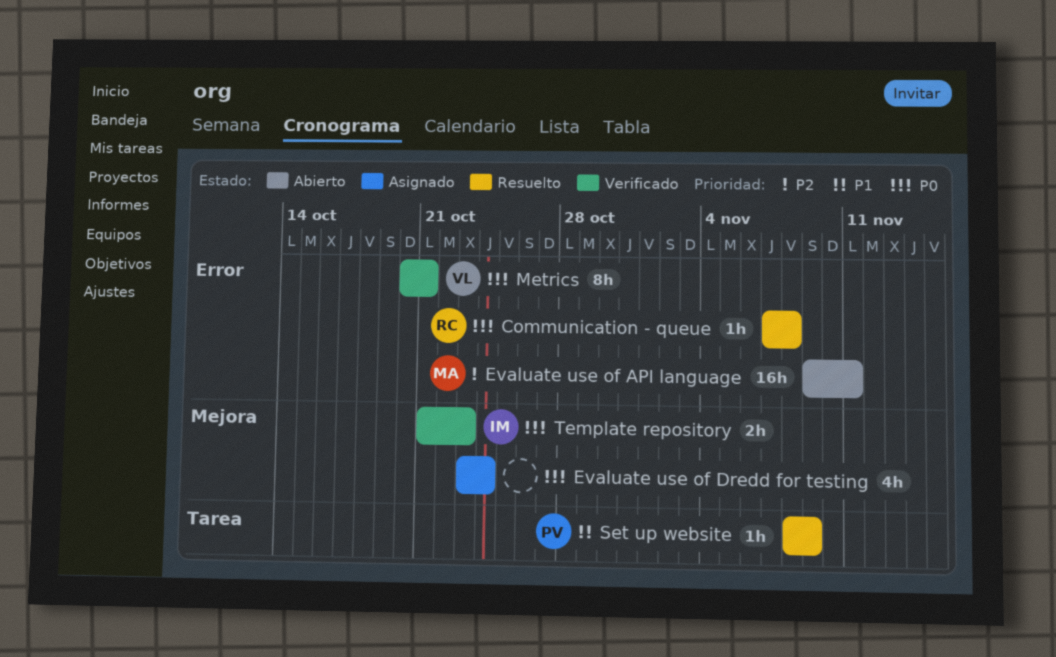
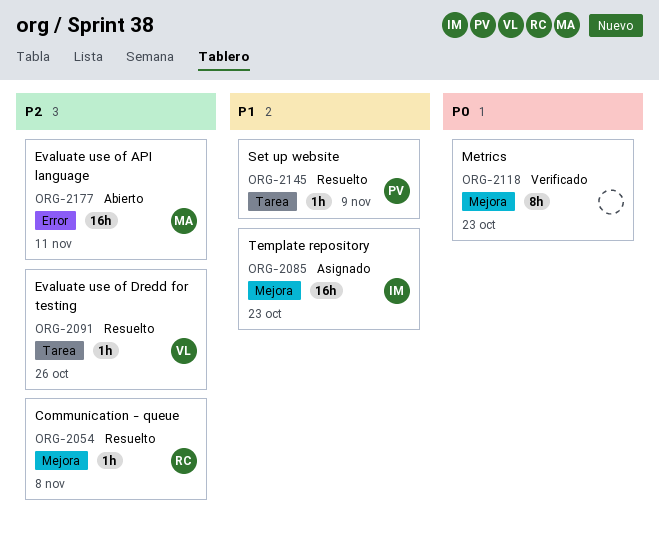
Communication - queue, priority: P0 -> P2
Communication - queue, label: Error -> Mejora
Evaluate use of Dredd for testing, status: Asignado -> Resuelto
Evaluate use of Dredd for testing, owner: none -> VL
Evaluate use of Dredd for testing, priority: P0 -> P2
Evaluate use of Dredd for testing, label: Mejora -> Tarea
Evaluate use of Dredd for testing, estimate: 4h -> 1h
Evaluate use of Dredd for testing, due: Oct 24 -> Oct 26
Metrics, owner: VL -> none
Metrics, label: Error -> Mejora
Metrics, due: Oct 21 -> Oct 23
Template repository, status: Verificado -> Asignado
Template repository, priority: P0 -> P1
Template repository, estimate: 2h -> 16h

